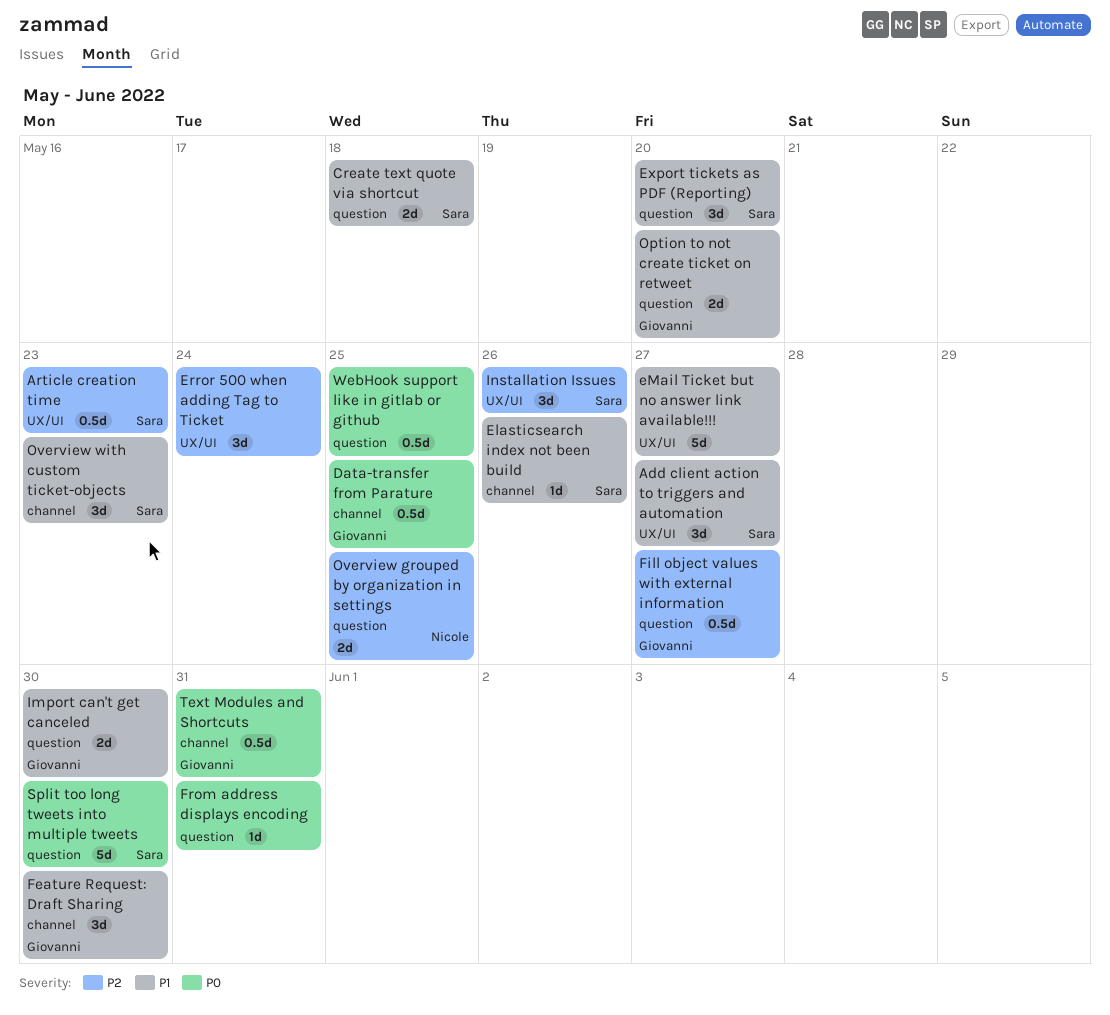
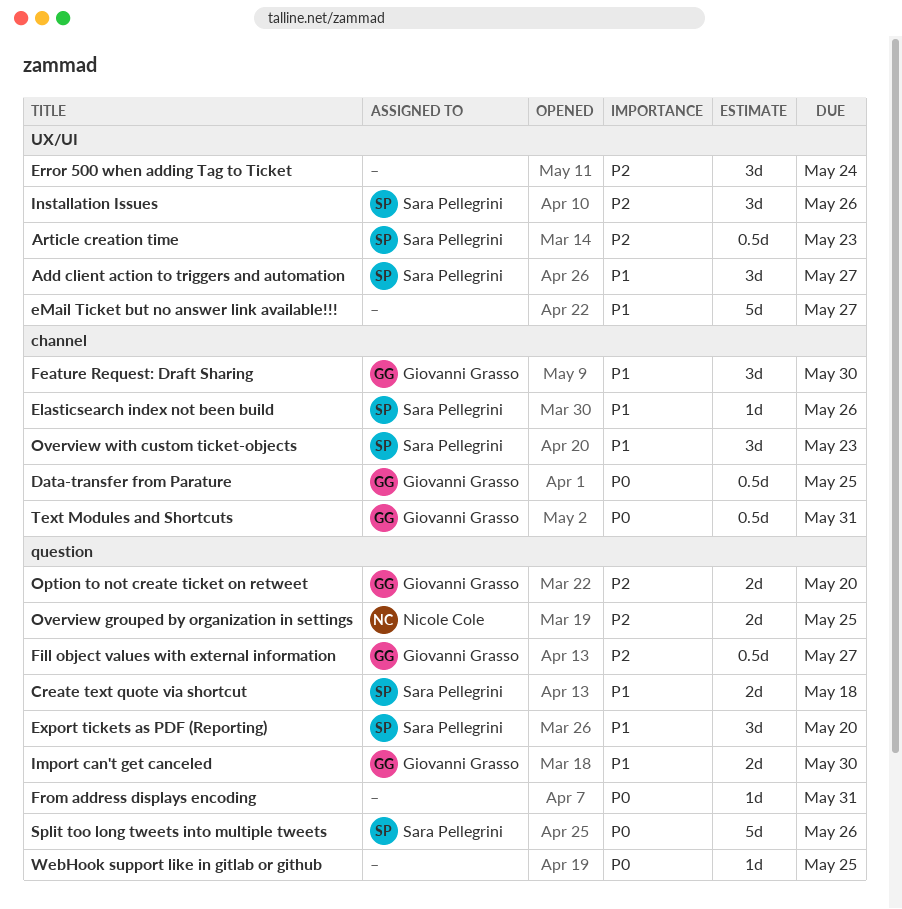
Option to not create ticket on retweet, priority: P1 -> P2
Split too long tweets into multiple tweets, due: May 30 -> May 26
WebHook support like in gitlab or github, estimate: 0.5d -> 1d

